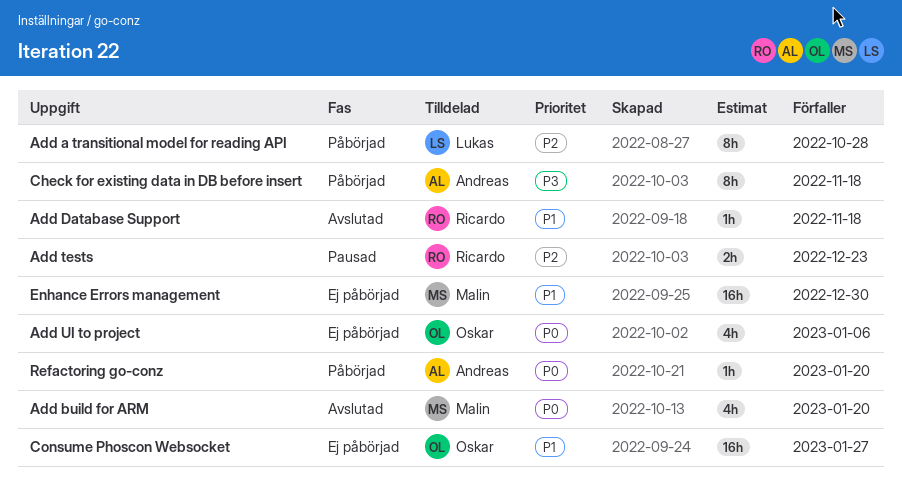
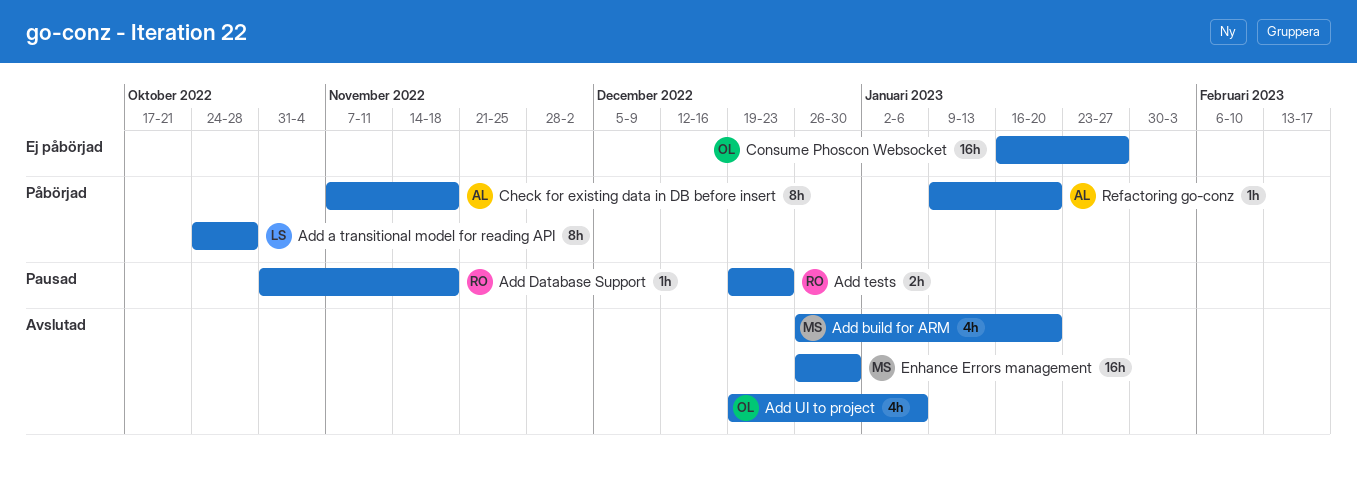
Add Database Support, status: Avslutad -> Pausad
Add UI to project, status: Ej påbörjad -> Avslutad
Enhance Errors management, status: Ej påbörjad -> Avslutad

